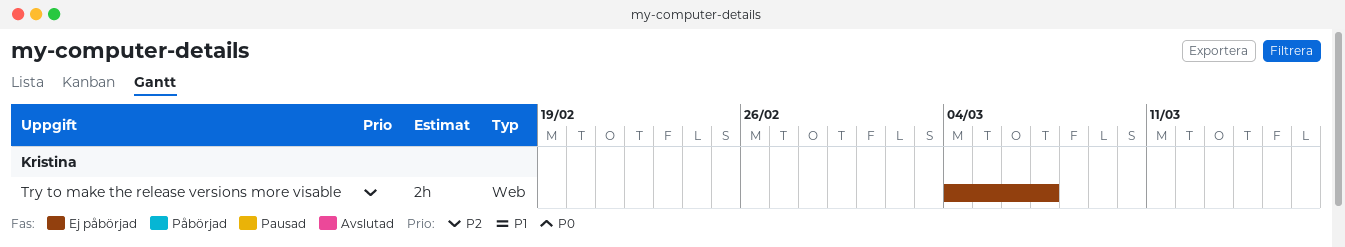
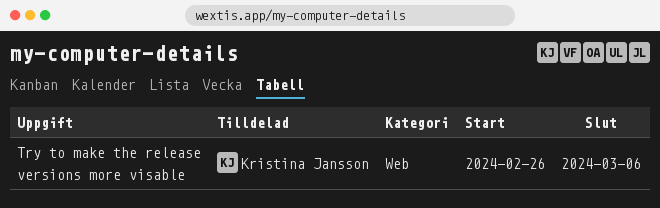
Try to make the release versions more visable, start: Mar 4 -> Feb 26
Try to make the release versions more visable, due: Mar 7 -> Mar 6

